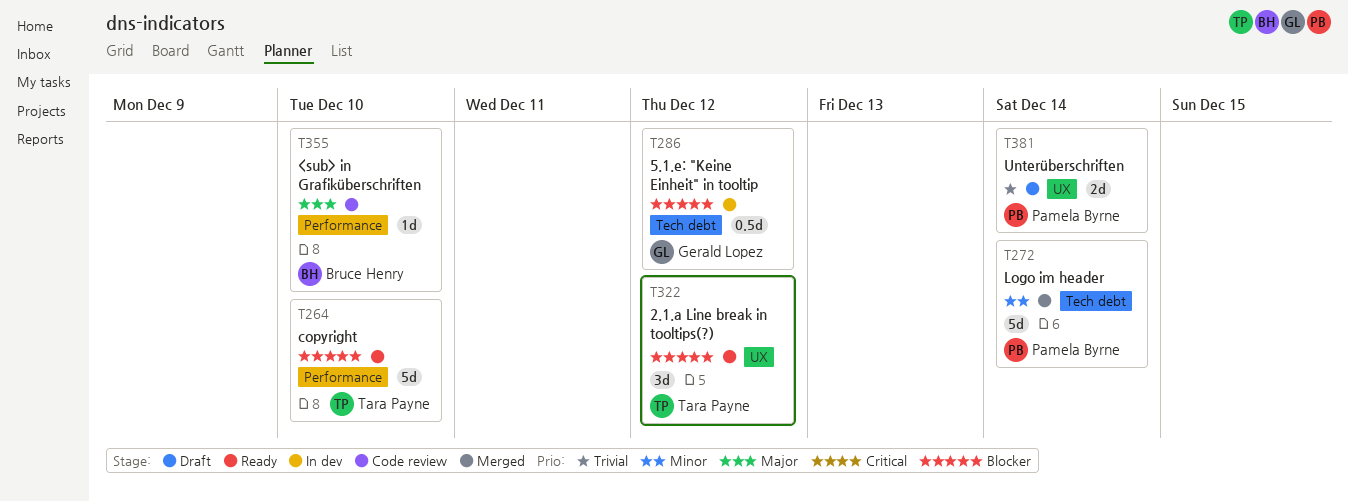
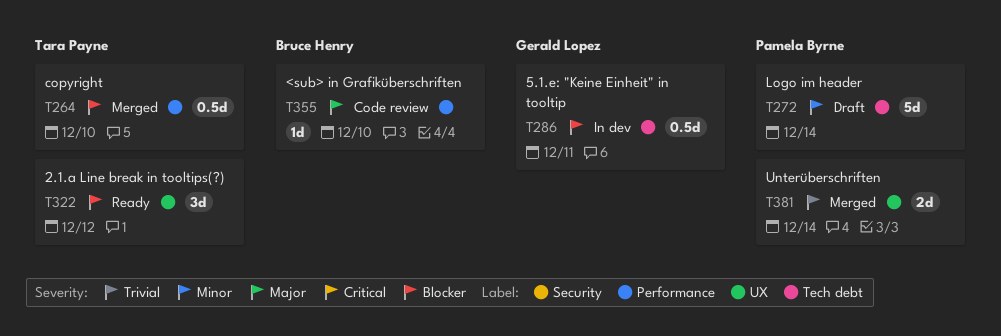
T264, status: Ready -> Merged
T264, estimate: 5d -> 0.5d
T272, status: Merged -> Draft
T286, due: Dec 12 -> Dec 11
T381, status: Draft -> Merged

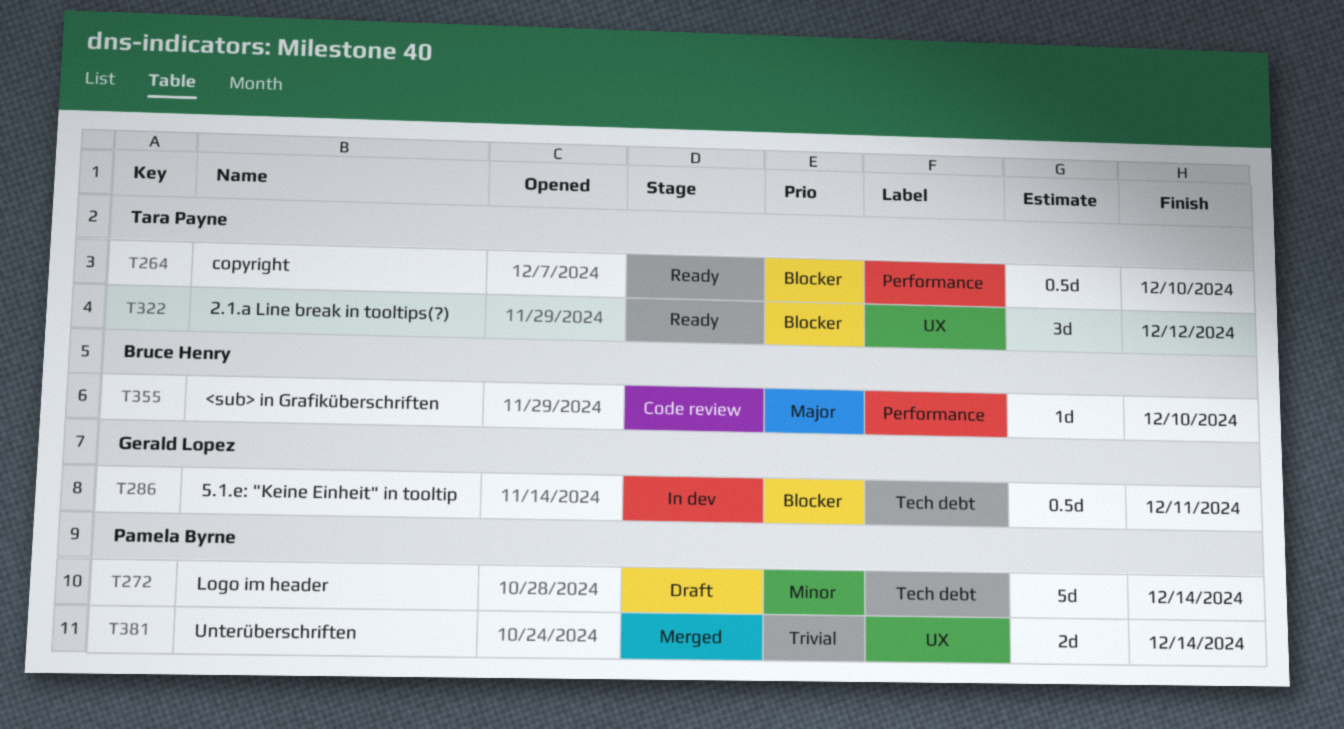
T264, status: Merged -> Ready

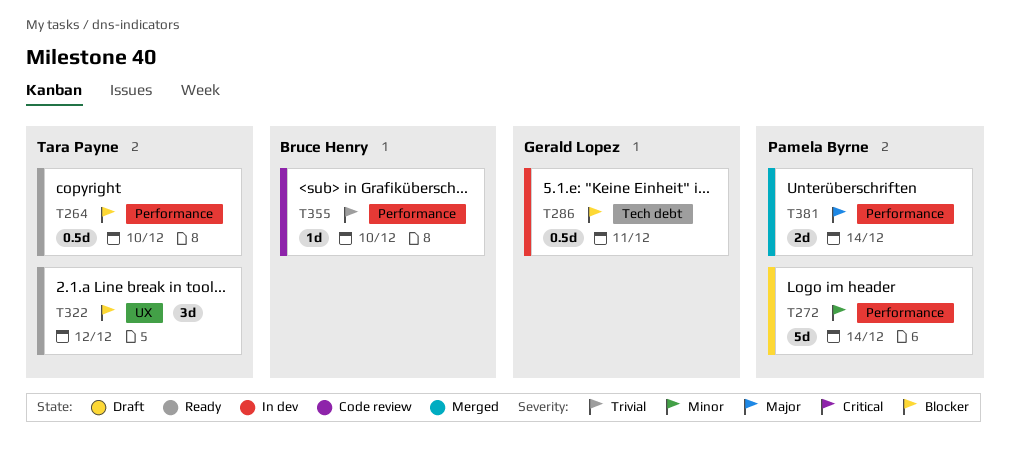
T272, label: Tech debt -> Performance
T355, priority: Major -> Trivial
T381, priority: Trivial -> Major
T381, label: UX -> Performance

